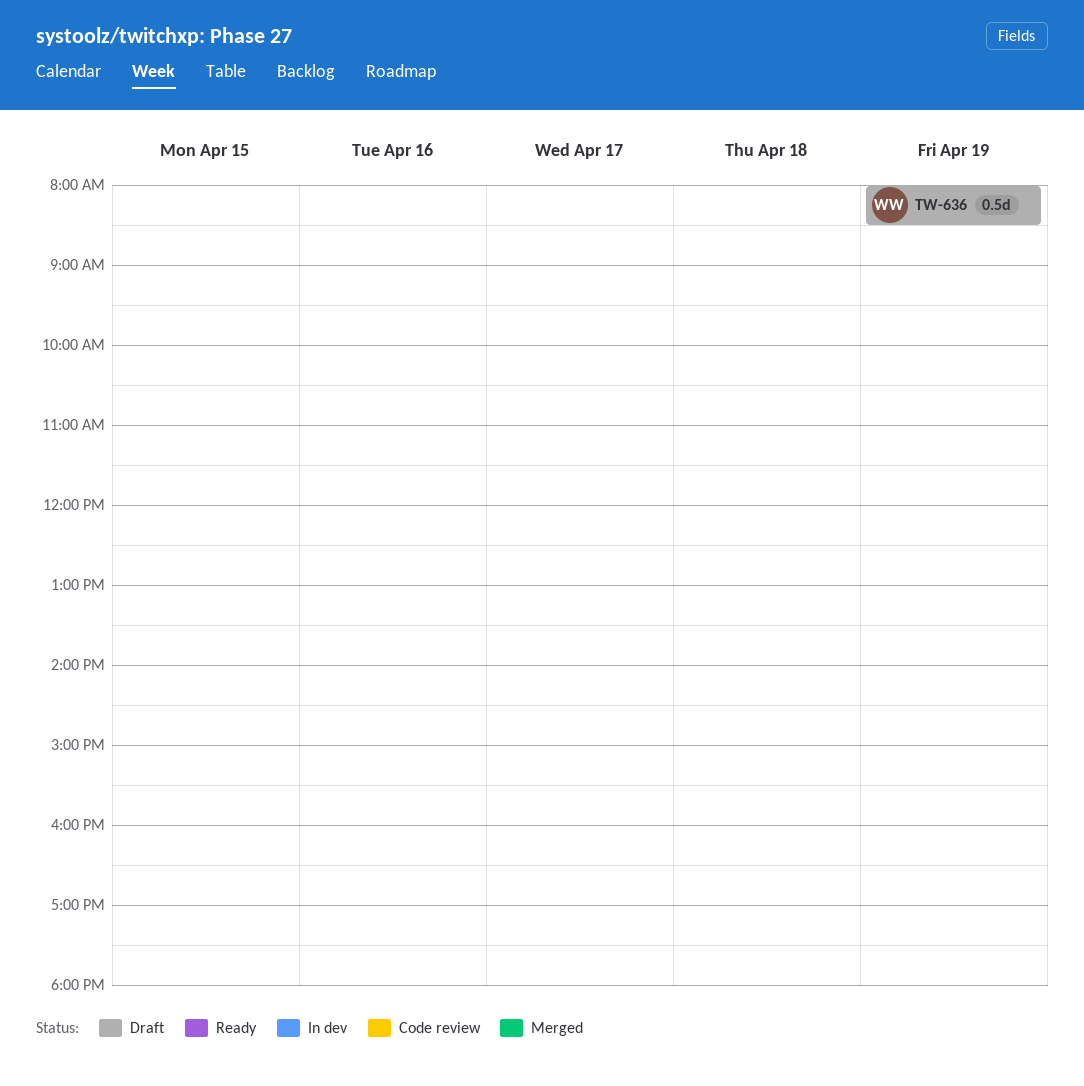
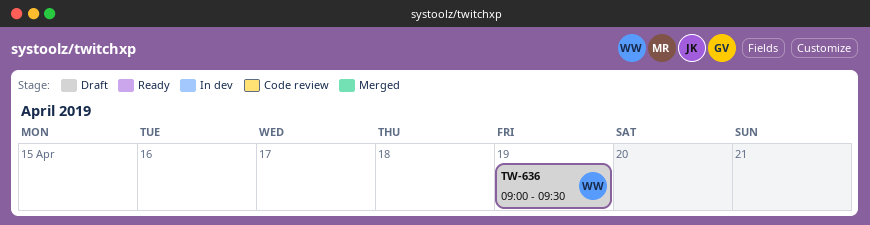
TW-636, begins: 08:00 -> 09:00
TW-636, ends: 08:30 -> 09:30

